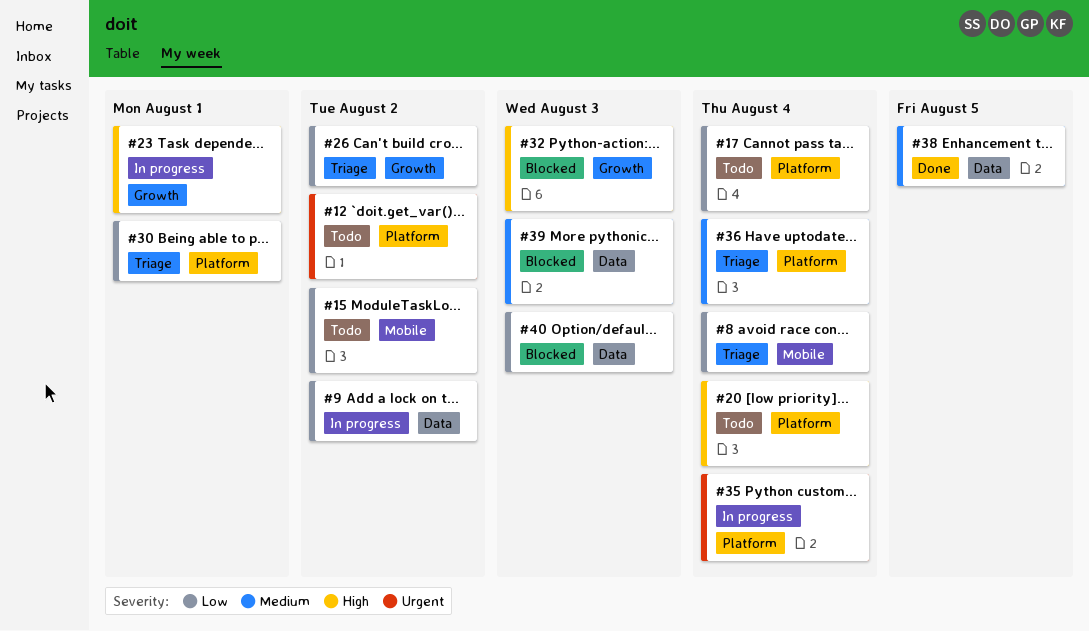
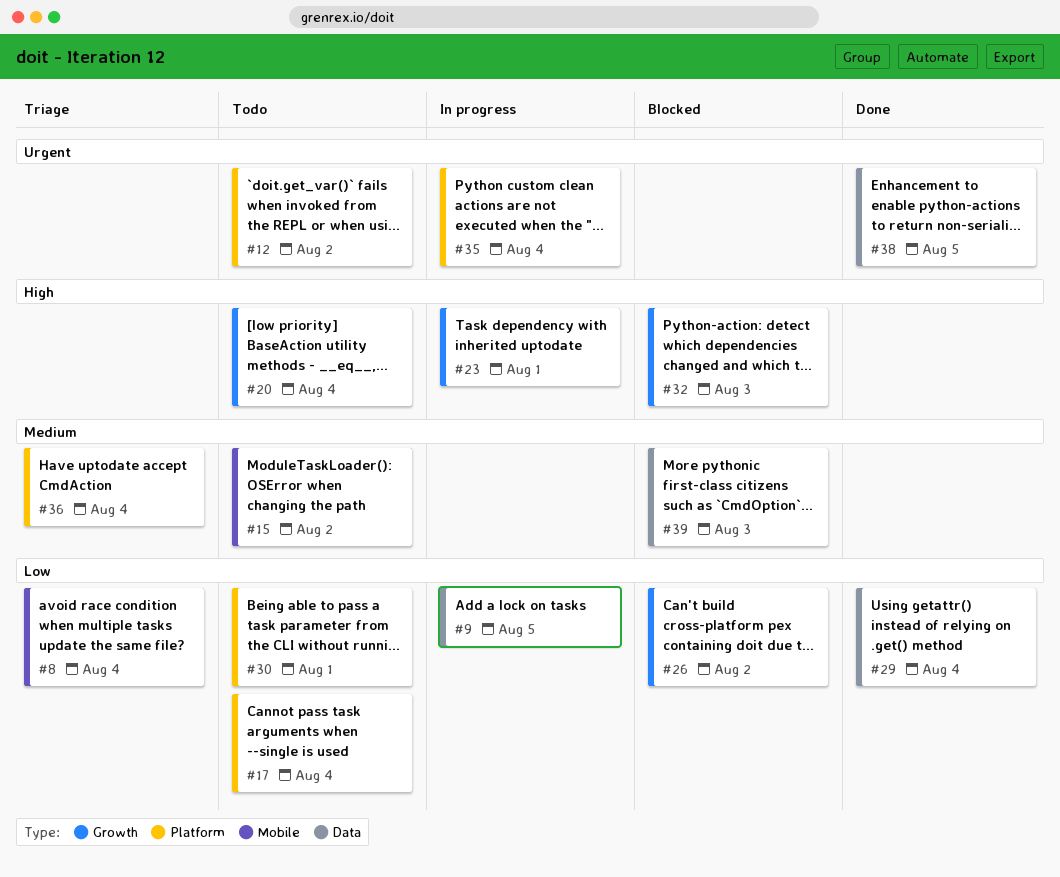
#9, due: Aug 2 -> Aug 5
#15, priority: Low -> Medium
#20, label: Platform -> Growth
#26, status: Triage -> Blocked
#29: none -> present
#30, status: Triage -> Todo
#38, priority: Medium -> Urgent
#40: present -> none

